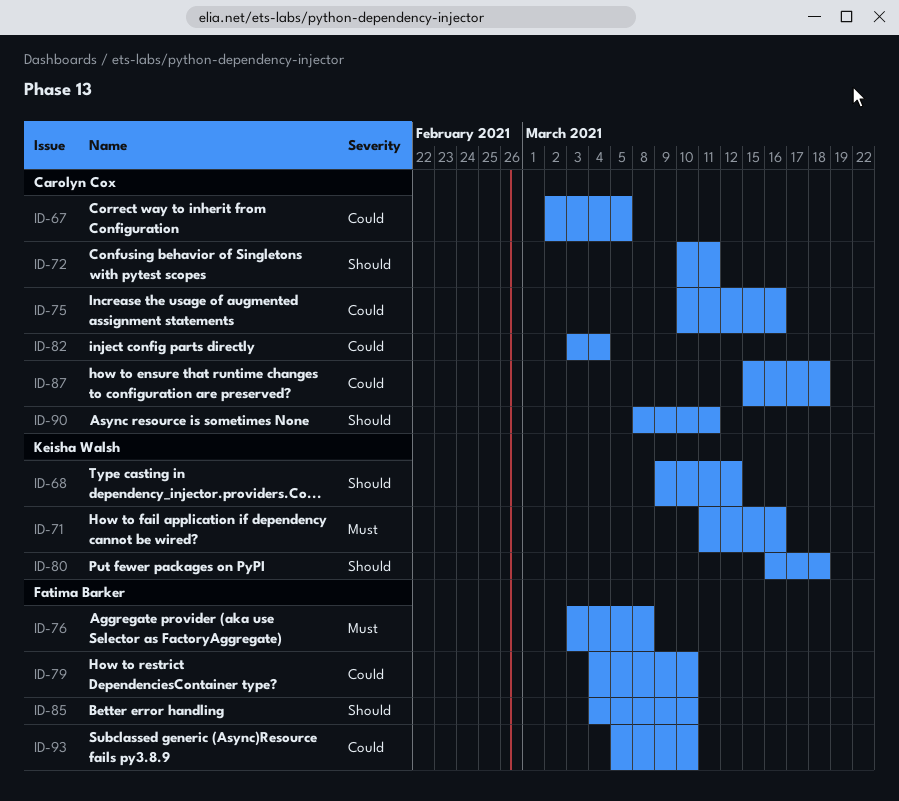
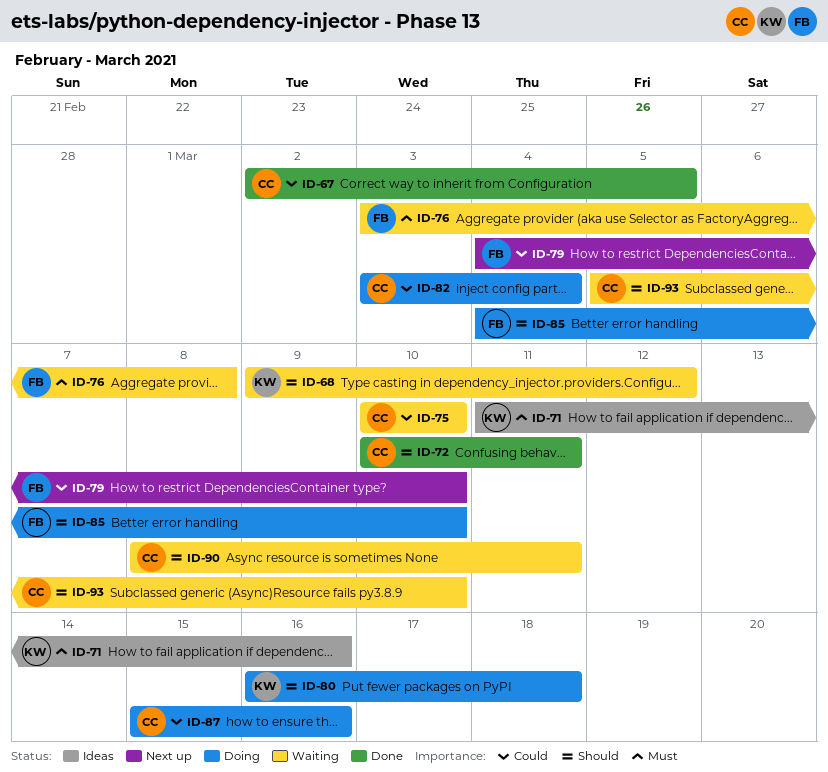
ID-75, due: Mar 16 -> Mar 10
ID-87, due: Mar 18 -> Mar 16
ID-93, owner: Fatima Barker -> Carolyn Cox
ID-93, priority: Could -> Should

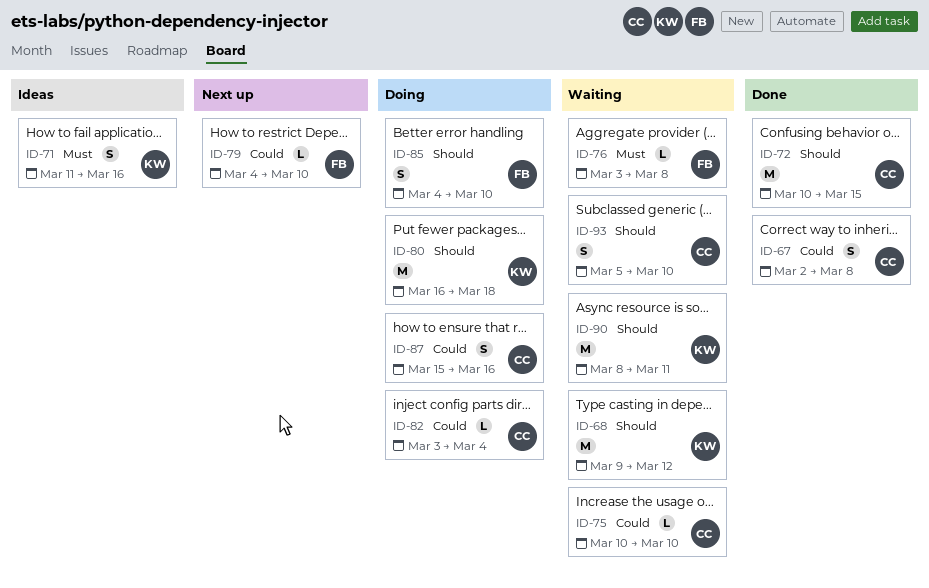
ID-67, due: Mar 5 -> Mar 8
ID-72, due: Mar 11 -> Mar 15
ID-90, owner: CC -> KW

